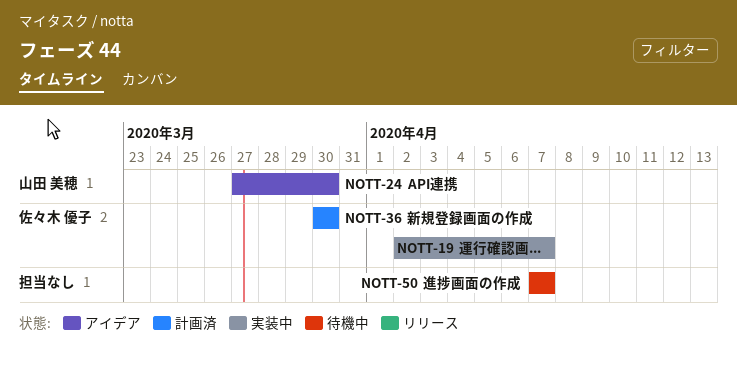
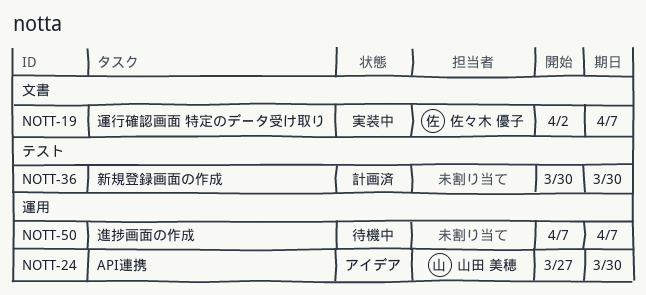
NOTT-36, owner: 佐々木 優子 -> none

